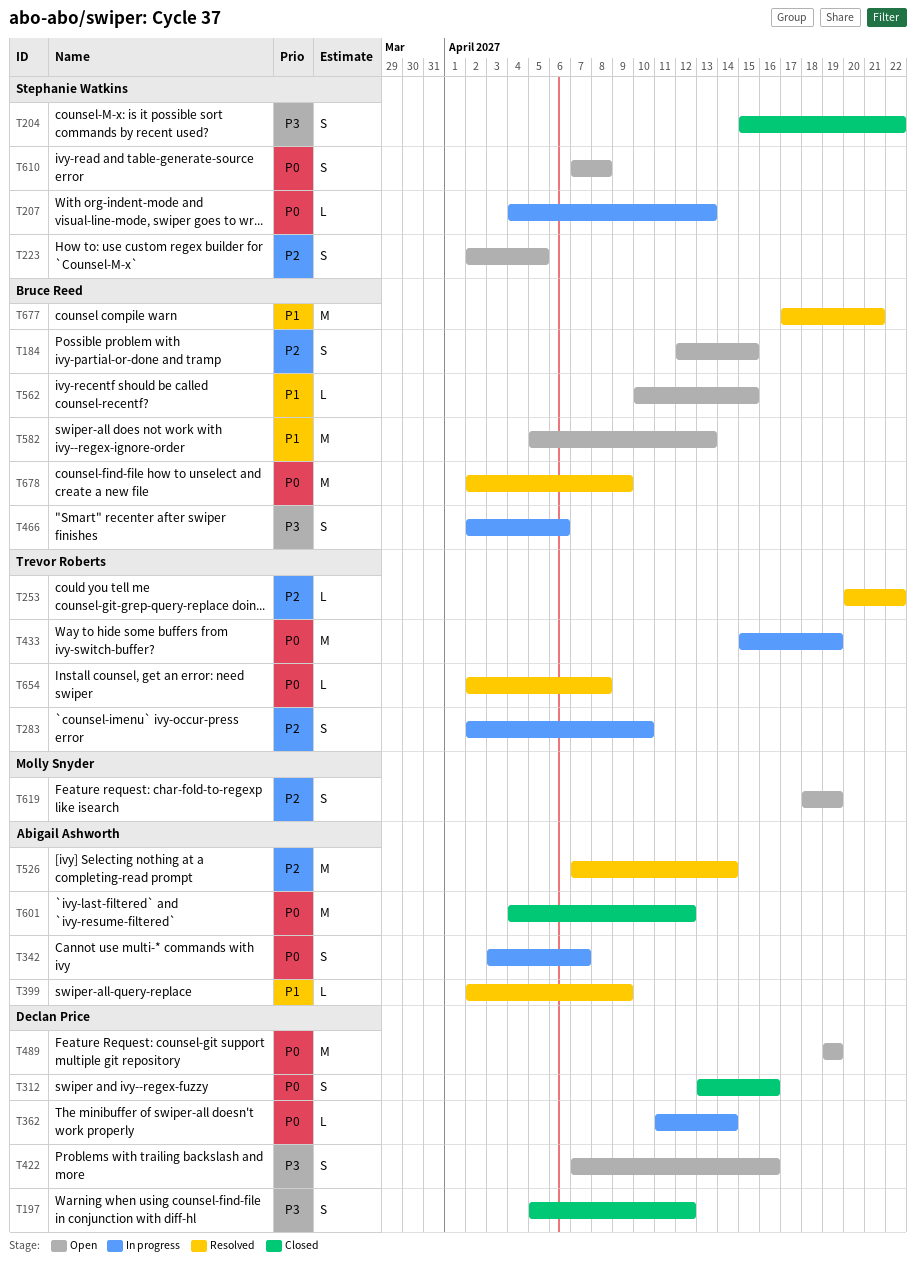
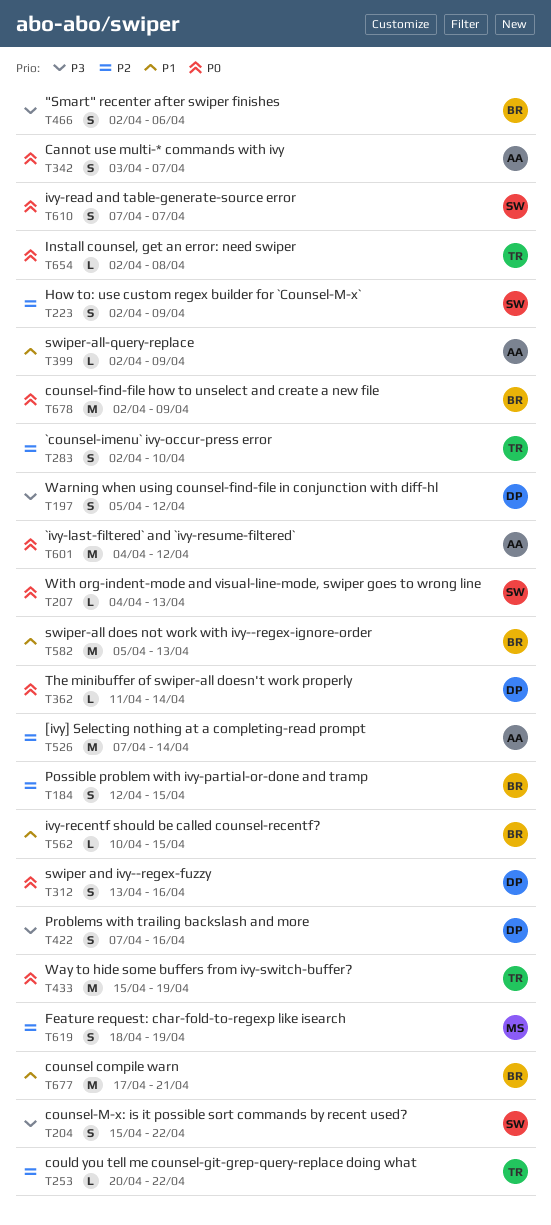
T223, due: Apr 5 -> Apr 9
T489: present -> none
T610, due: Apr 8 -> Apr 7

